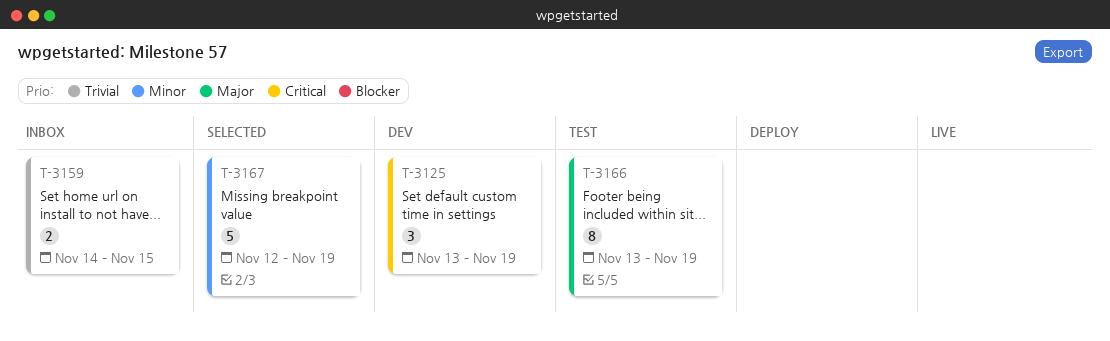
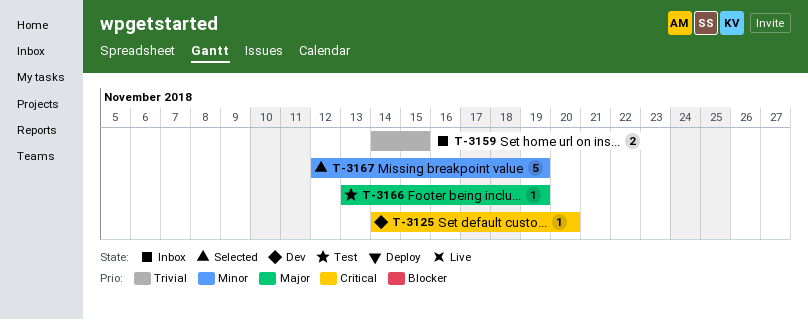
T-3125, estimate: 3 -> 1
T-3125, start: Nov 13 -> Nov 14
T-3125, due: Nov 19 -> Nov 20
T-3166, estimate: 8 -> 1

